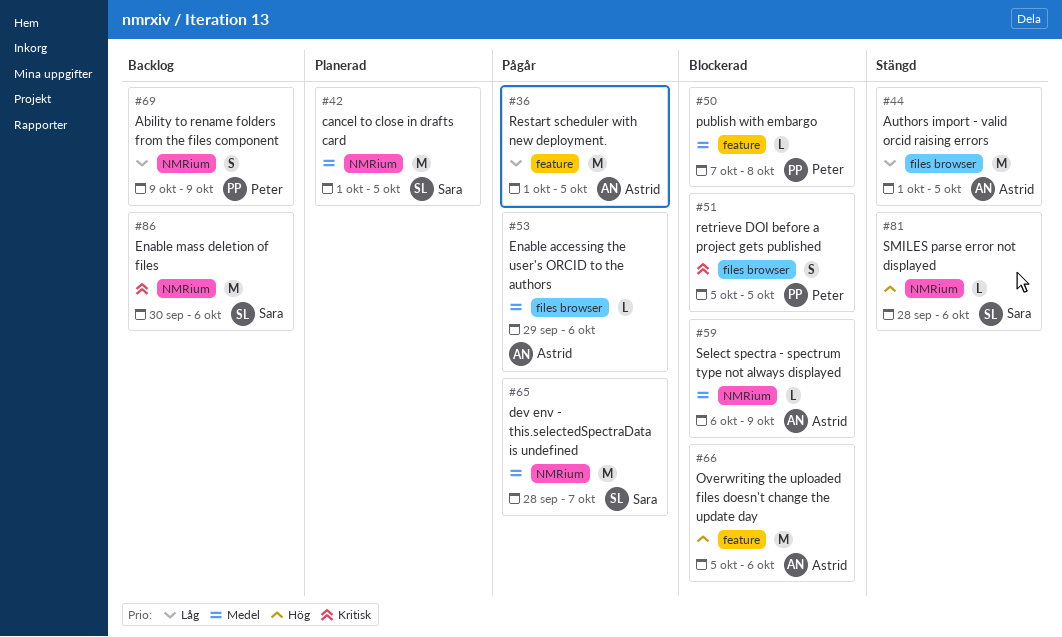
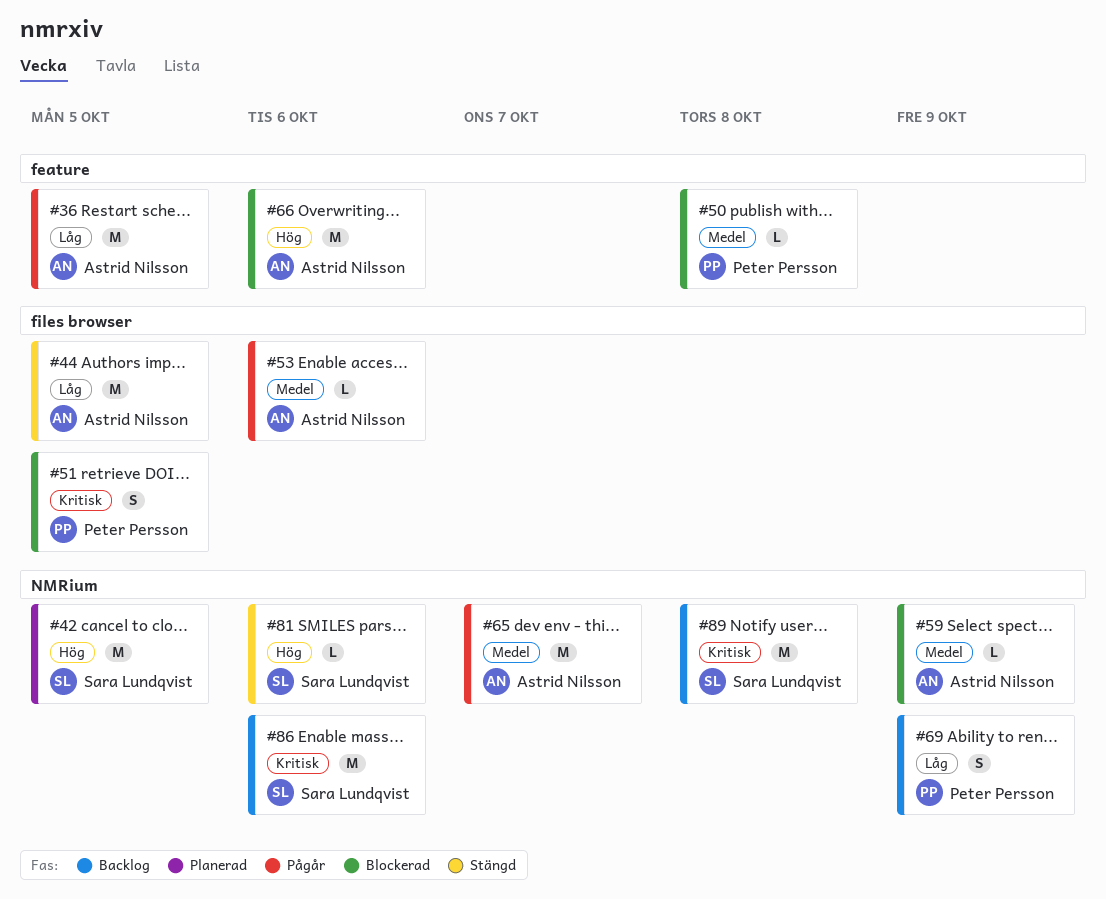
#42, priority: Medel -> Hög
#65, owner: Sara Lundqvist -> Astrid Nilsson
#89: none -> present

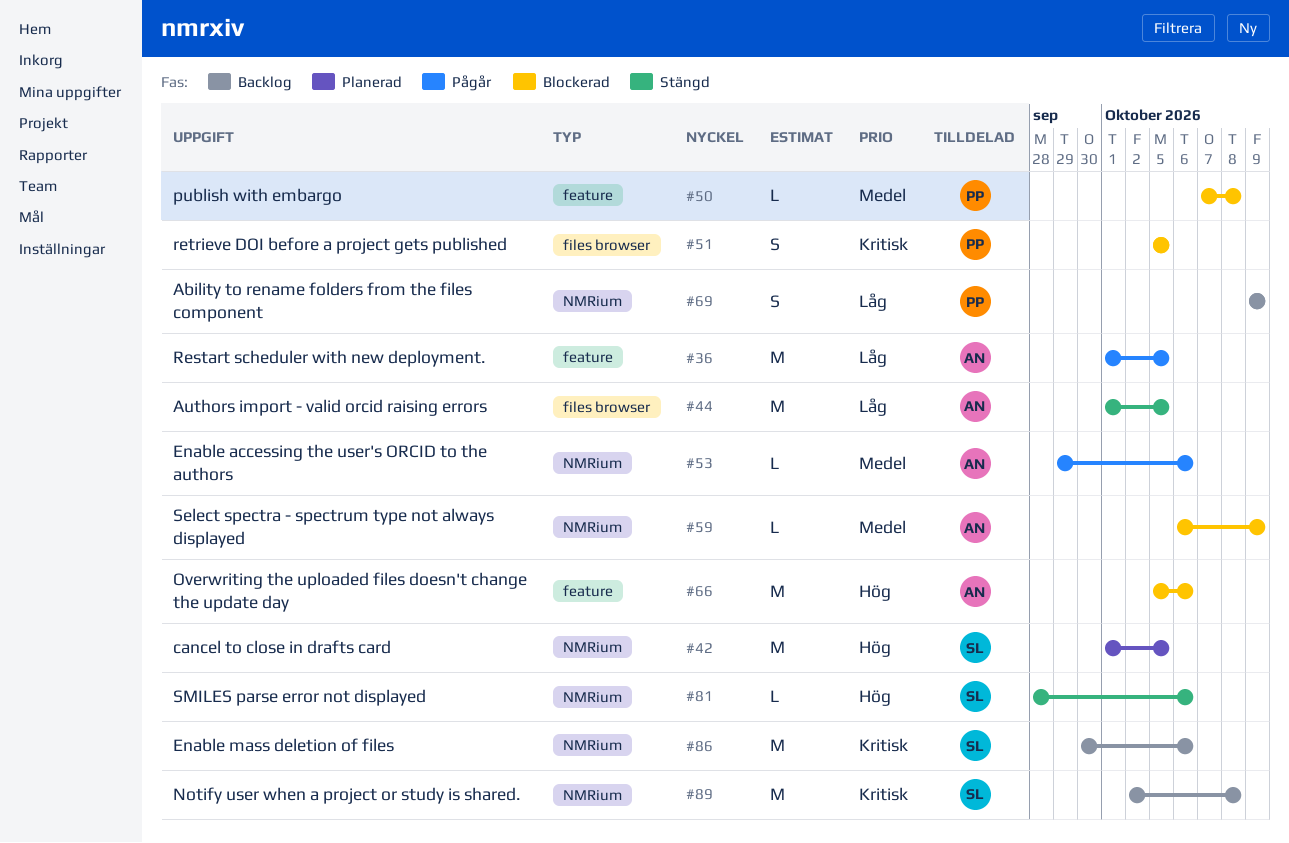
#53, label: files browser -> NMRium
#65: present -> none

